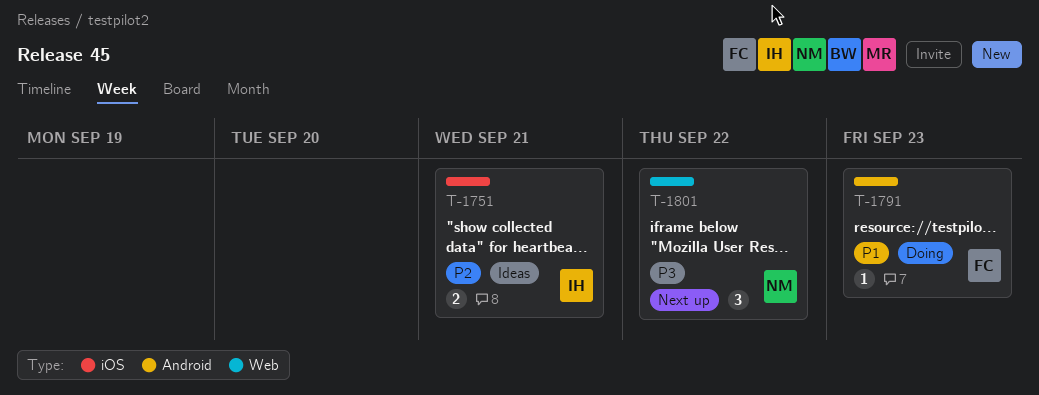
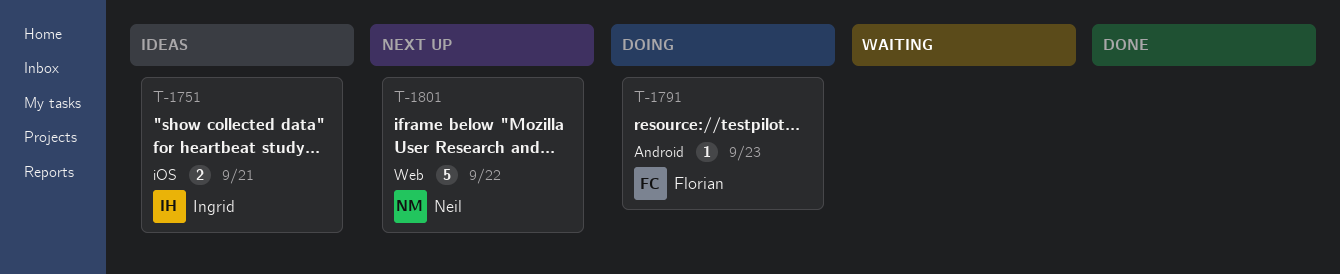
T-1801, estimate: 3 -> 5

